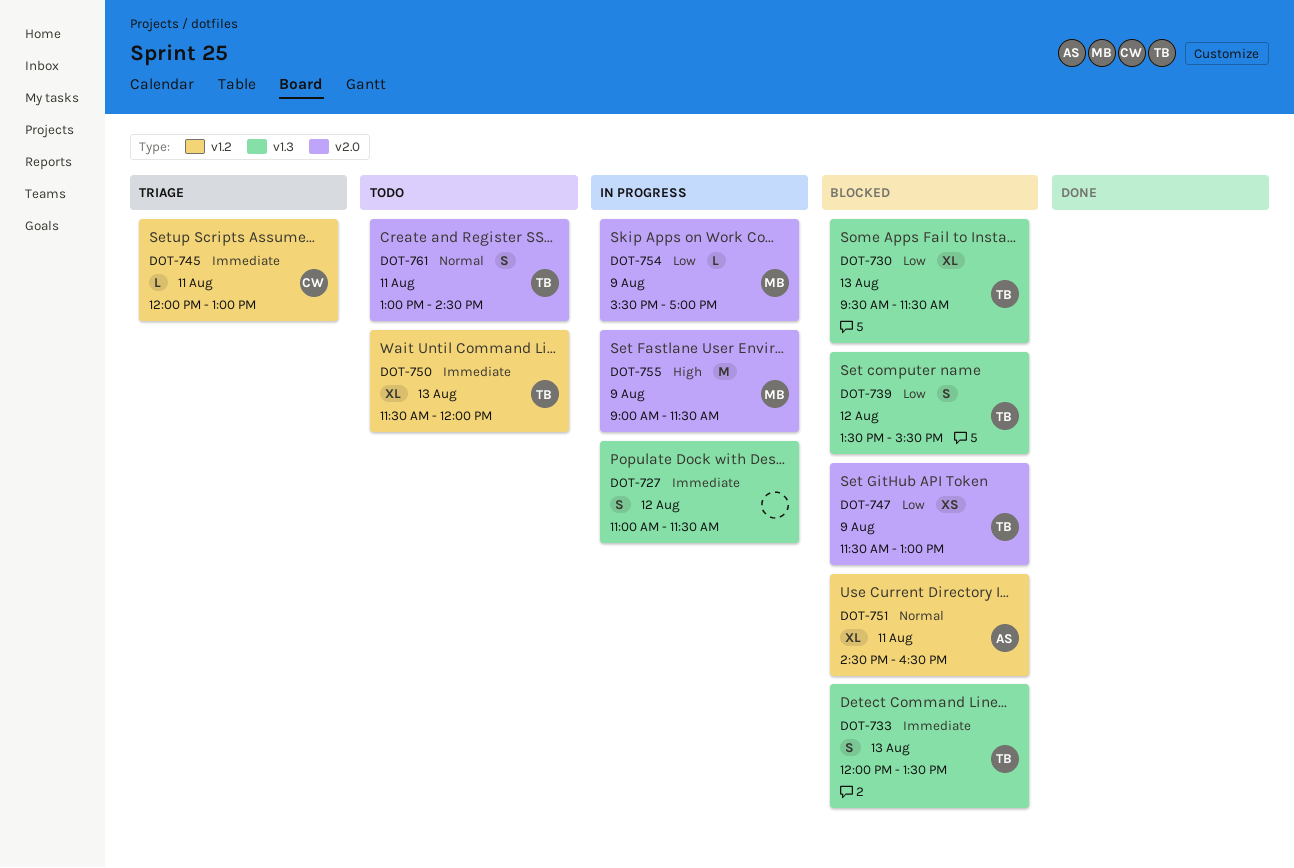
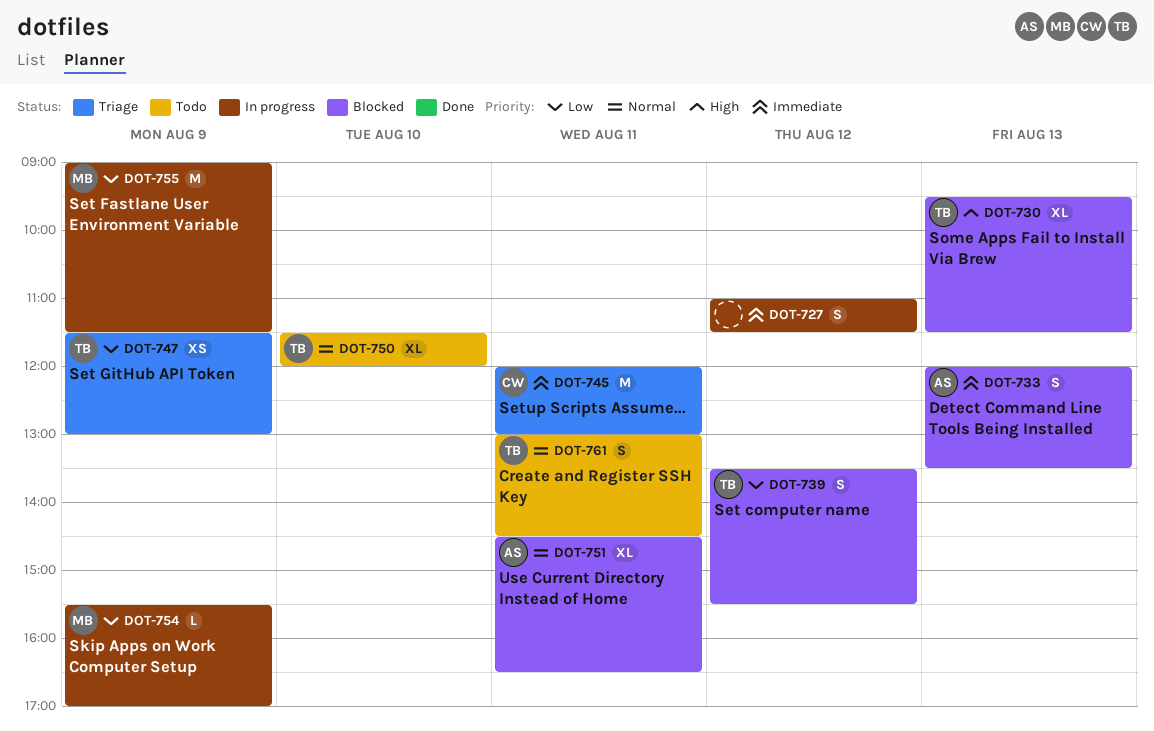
DOT-730, priority: Low -> High
DOT-733, owner: TB -> AS
DOT-745, estimate: L -> M
DOT-747, status: Blocked -> Triage
DOT-750, priority: Immediate -> Normal
DOT-750, day: Aug 13 -> Aug 10
DOT-755, priority: High -> Low

